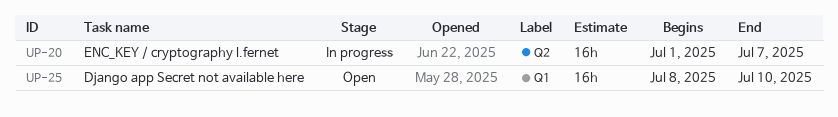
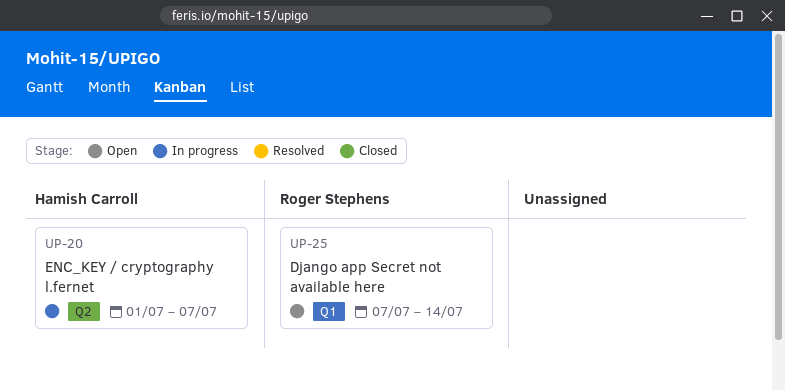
UP-25, start: Jul 8 -> Jul 7
UP-25, due: Jul 10 -> Jul 14

